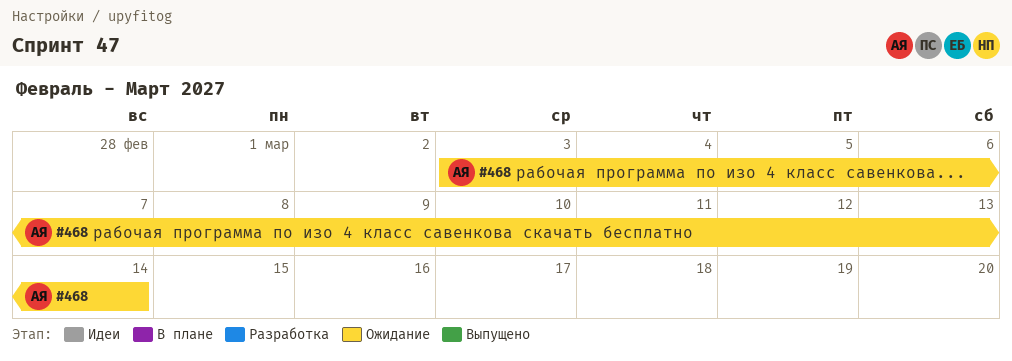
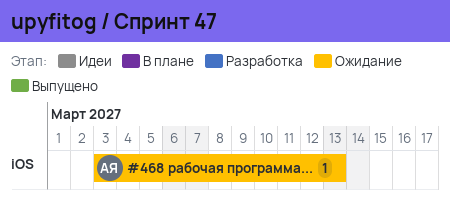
#468, due: Mar 14 -> Mar 13

